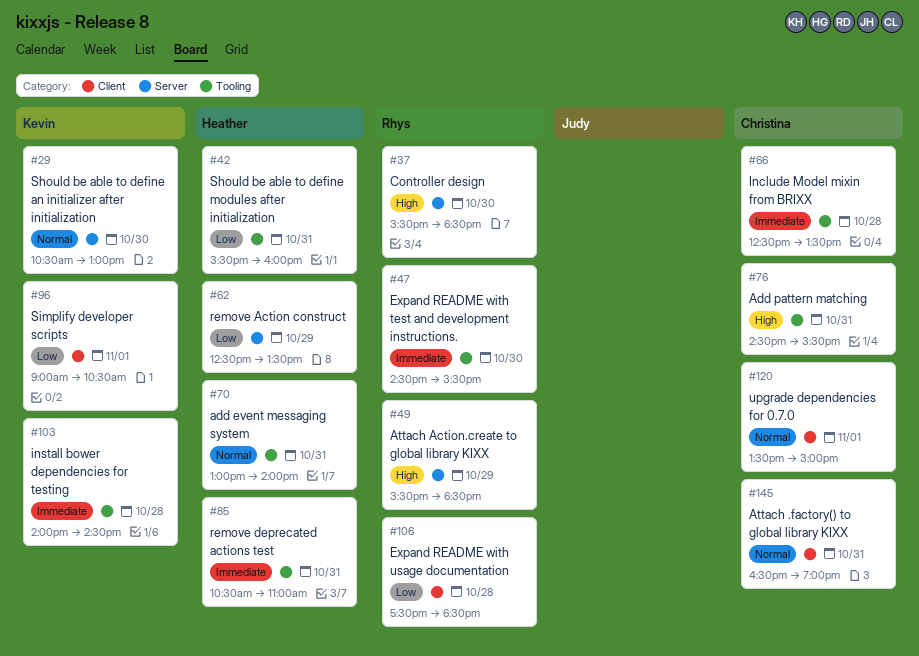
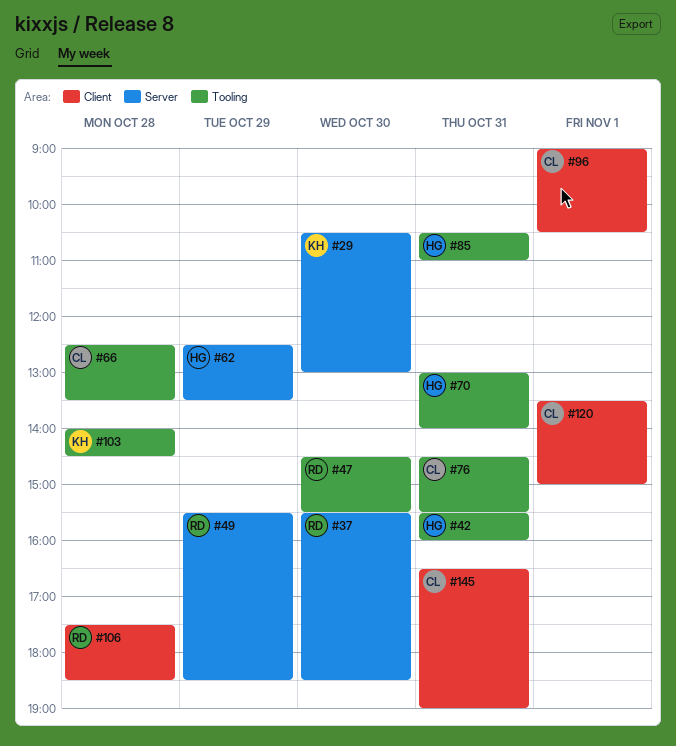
#96, owner: Kevin -> Christina

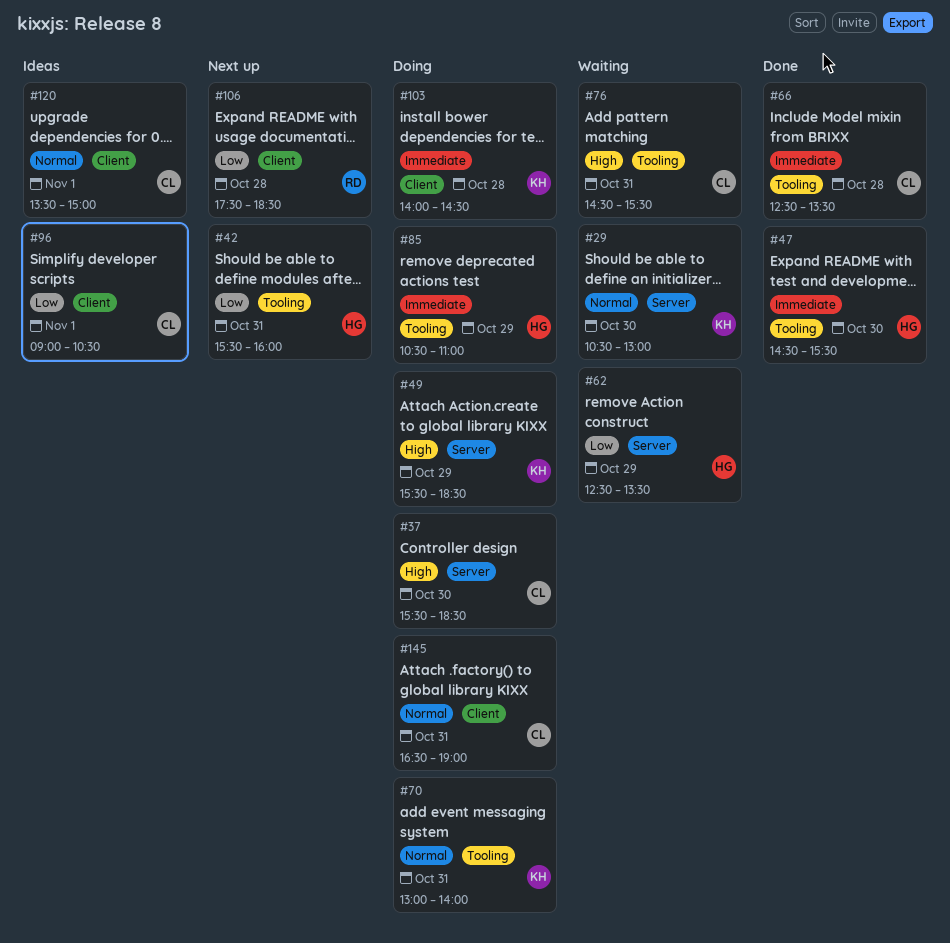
#37, owner: RD -> CL
#47, owner: RD -> HG
#49, owner: RD -> KH
#70, owner: HG -> KH
#85, day: Oct 31 -> Oct 29
#103, label: Tooling -> Client

